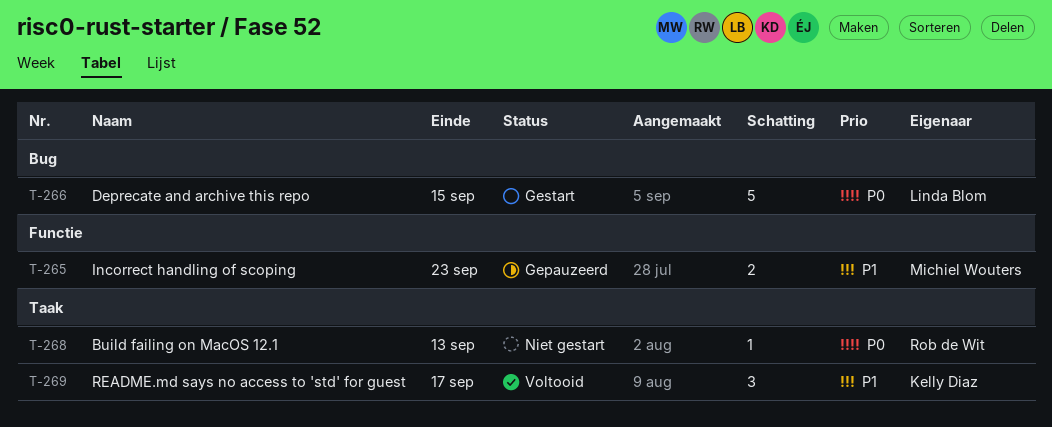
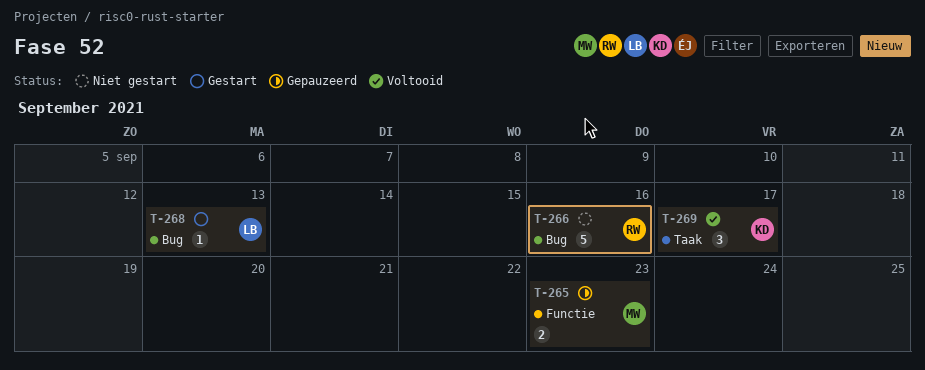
T-266, status: Gestart -> Niet gestart
T-266, owner: Linda Blom -> Rob de Wit
T-266, due: Sep 15 -> Sep 16
T-268, status: Niet gestart -> Gestart
T-268, owner: Rob de Wit -> Linda Blom
T-268, label: Taak -> Bug

